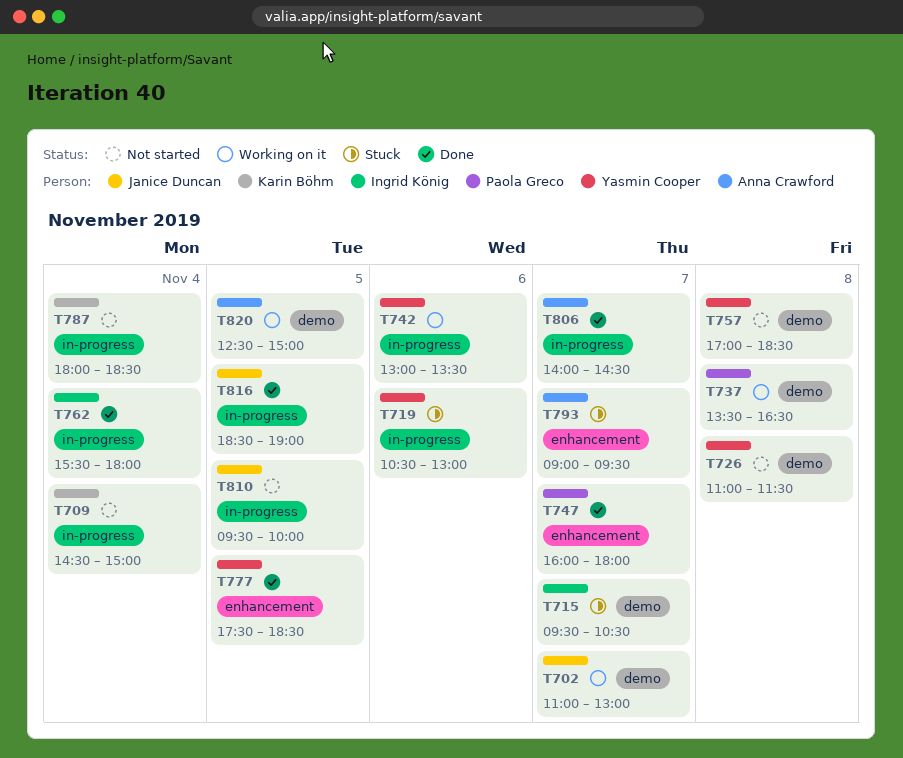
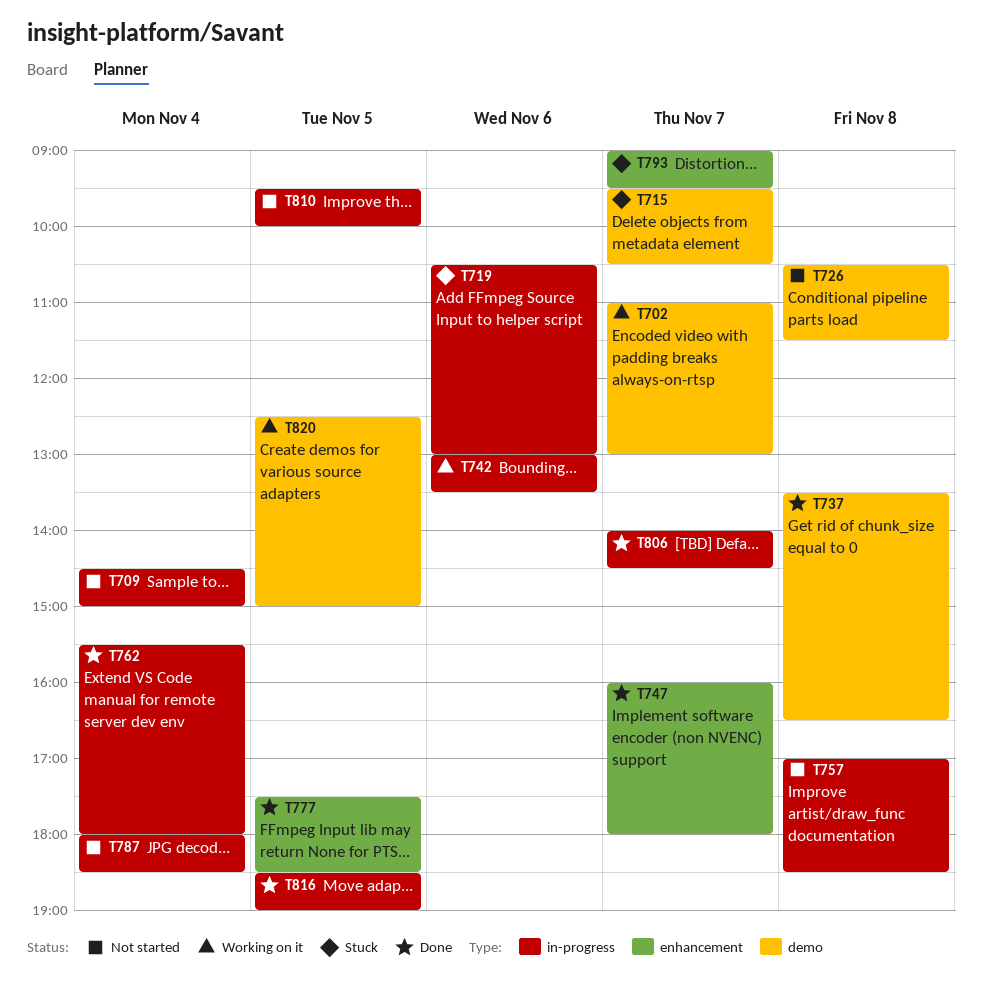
T726, begins: 11:00 -> 10:30
T737, status: Working on it -> Done
T757, label: demo -> in-progress

